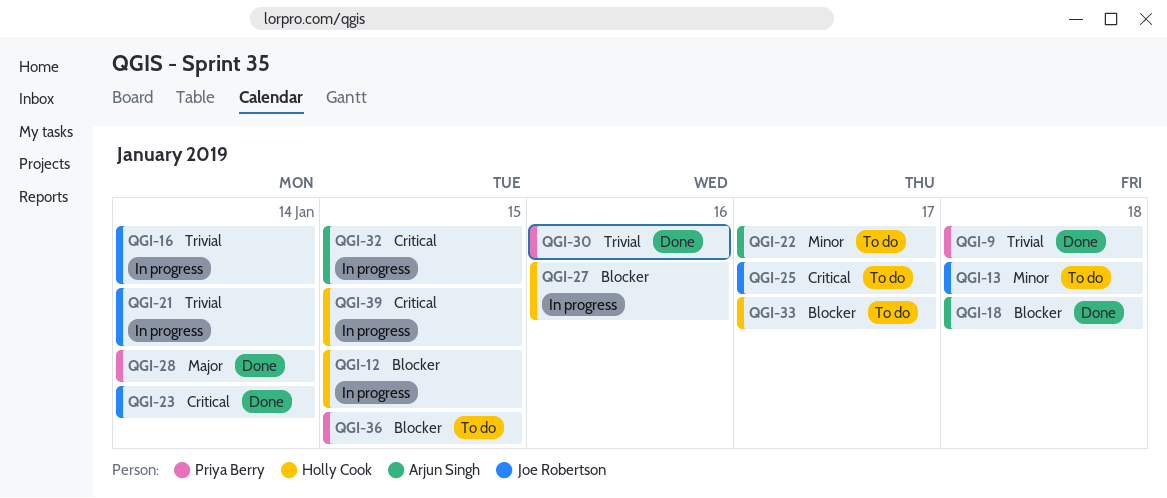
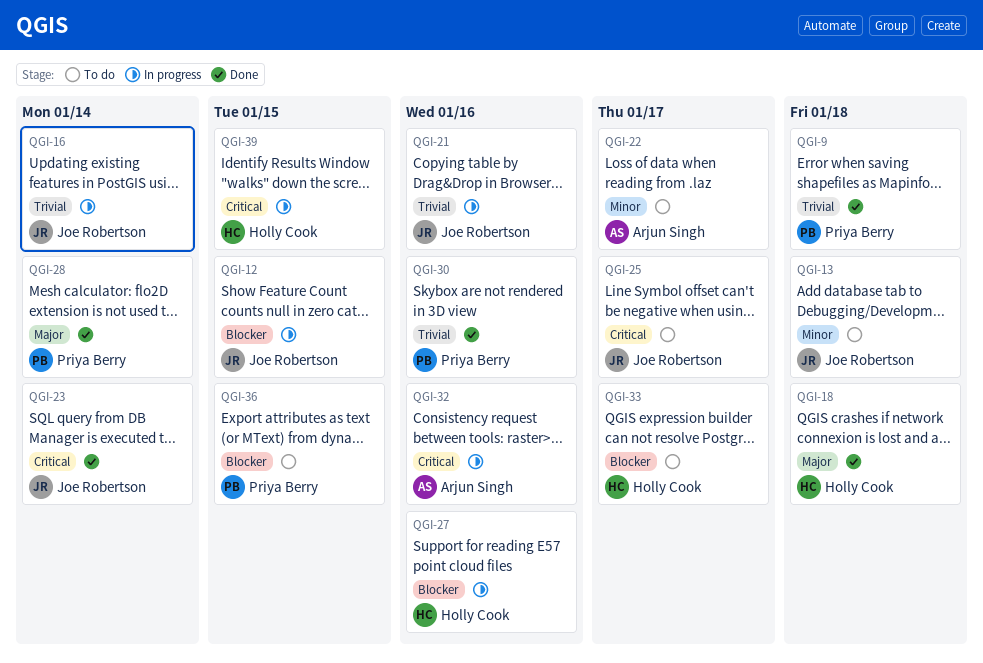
QGI-12, owner: Holly Cook -> Joe Robertson
QGI-18, owner: Arjun Singh -> Holly Cook
QGI-18, priority: Blocker -> Major
QGI-21, due: Jan 14 -> Jan 16
QGI-32, due: Jan 15 -> Jan 16

